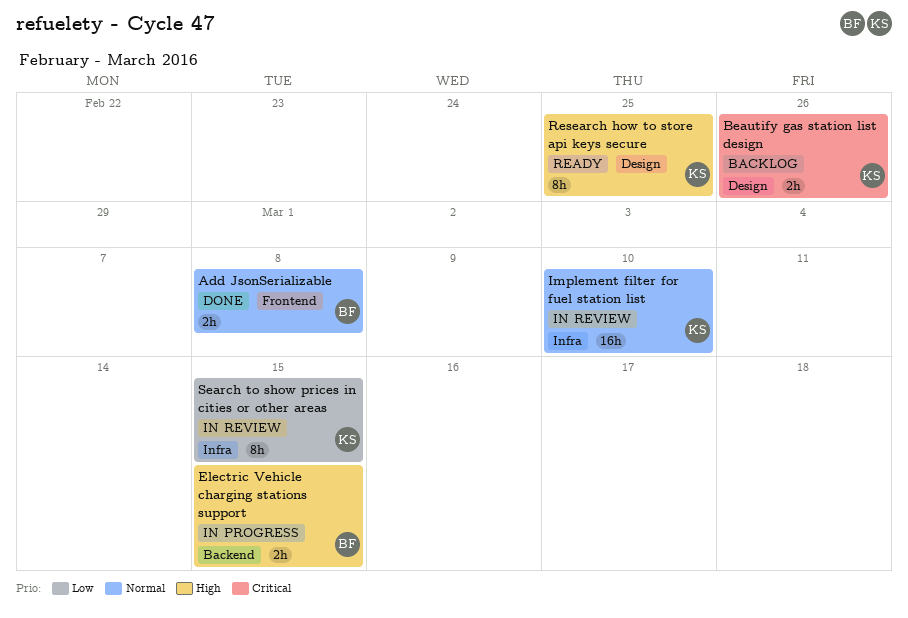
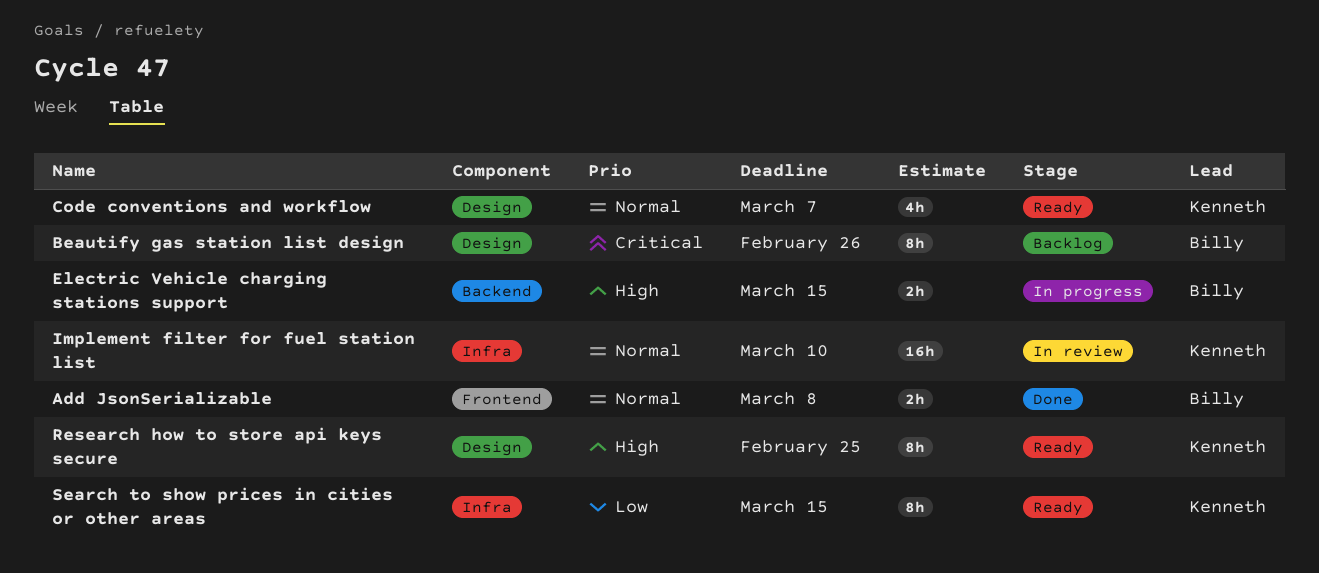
Beautify gas station list design, owner: Kenneth -> Billy
Beautify gas station list design, estimate: 2h -> 8h
Code conventions and workflow: none -> present
Search to show prices in cities or other areas, status: In review -> Ready

